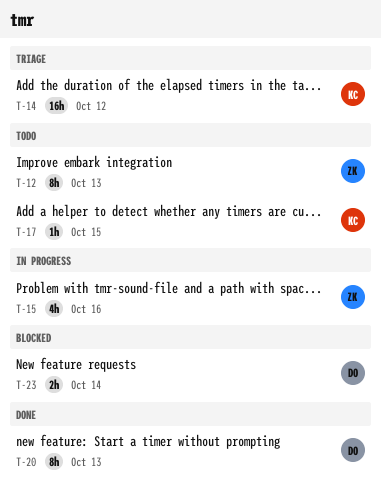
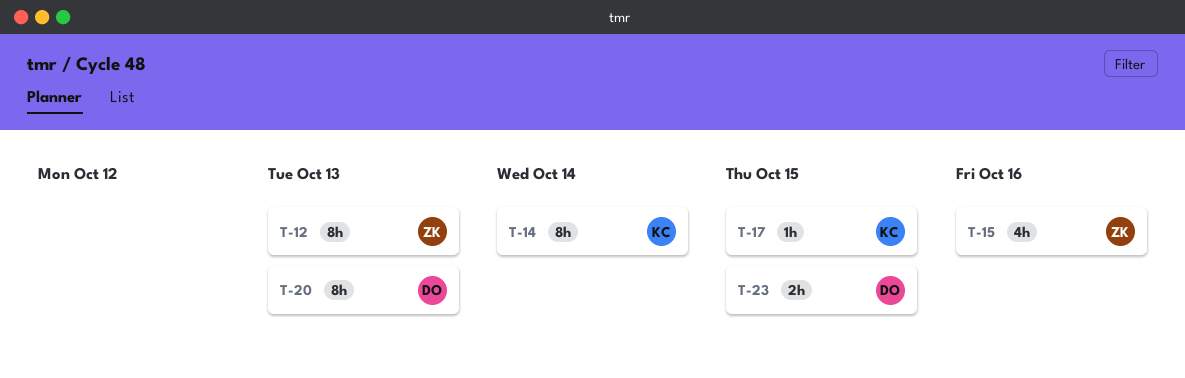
T-14, estimate: 16h -> 8h
T-14, due: Oct 12 -> Oct 14
T-23, due: Oct 14 -> Oct 15

